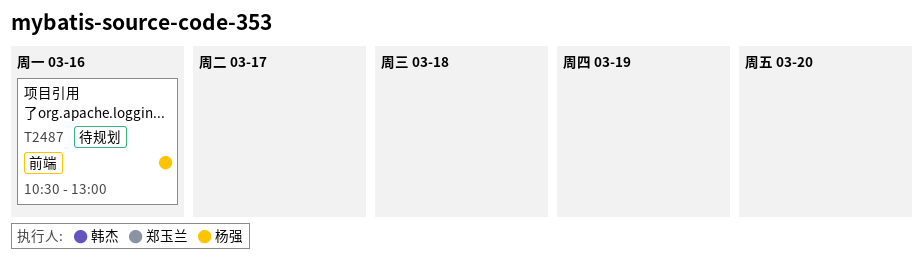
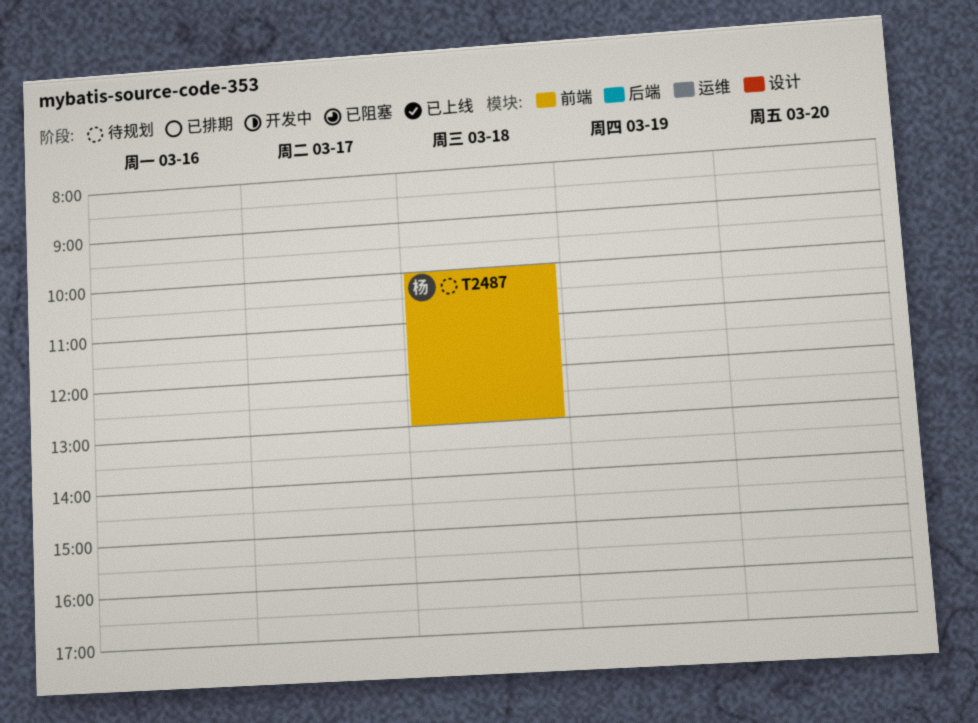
T2487, day: Mar 16 -> Mar 18
T2487, begins: 10:30 -> 10:00

